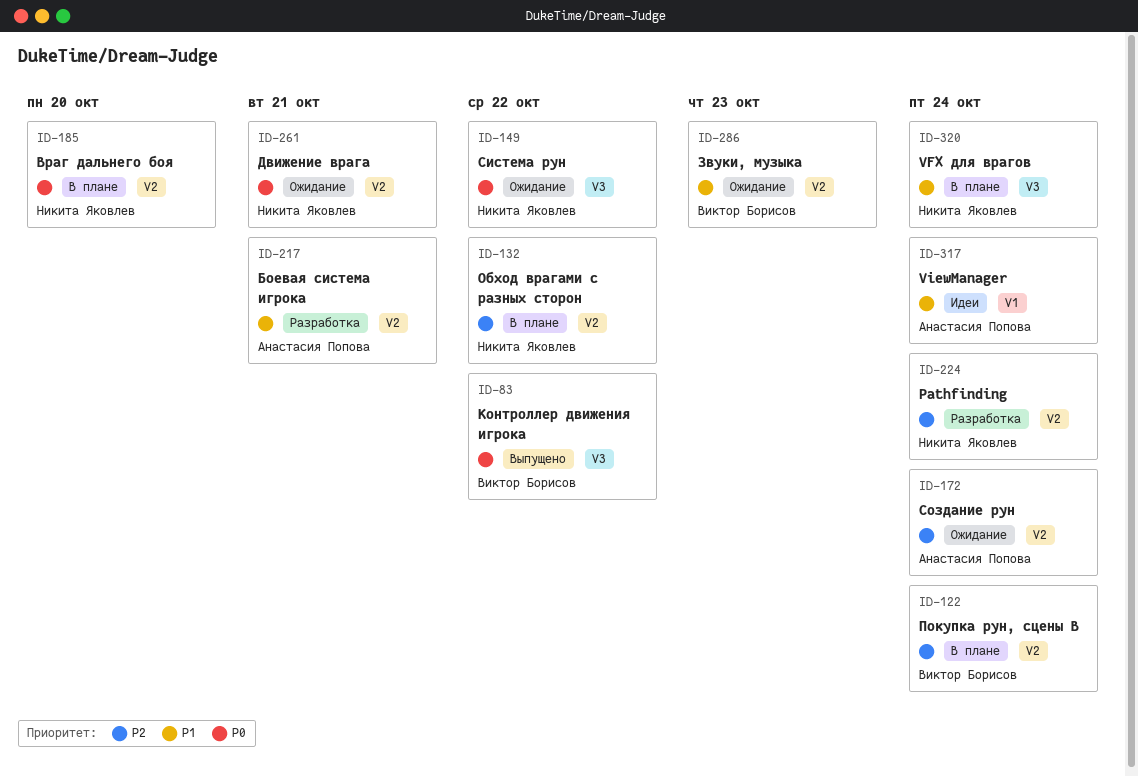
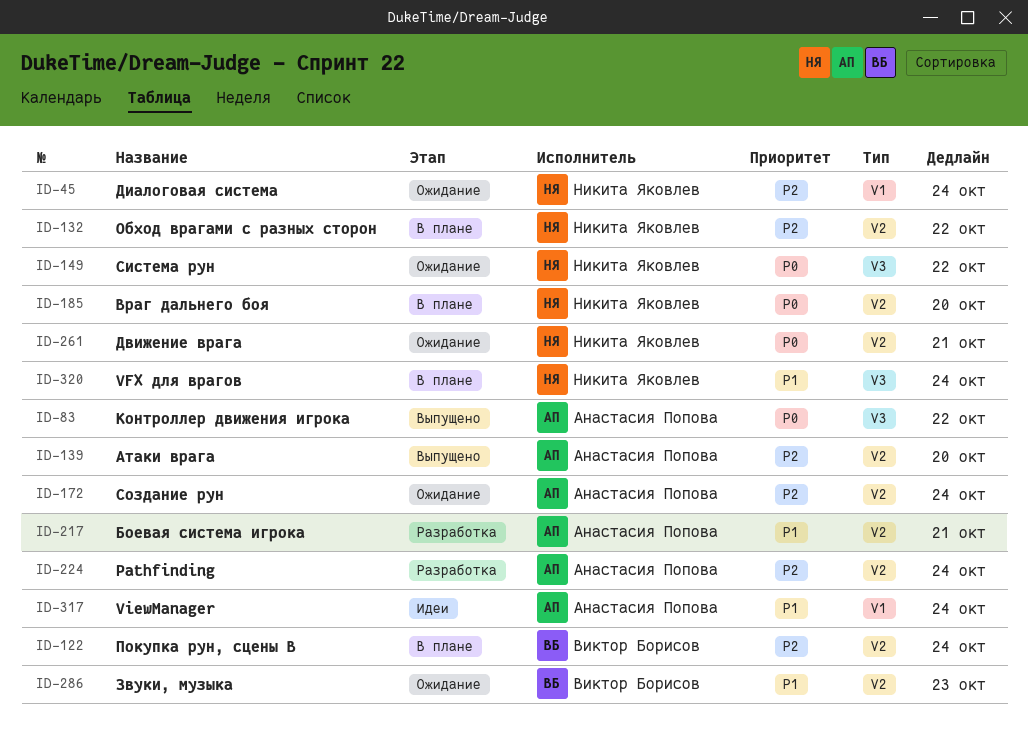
ID-45: none -> present
ID-83, owner: Виктор Борисов -> Анастасия Попова
ID-139: none -> present
ID-224, owner: Никита Яковлев -> Анастасия Попова

